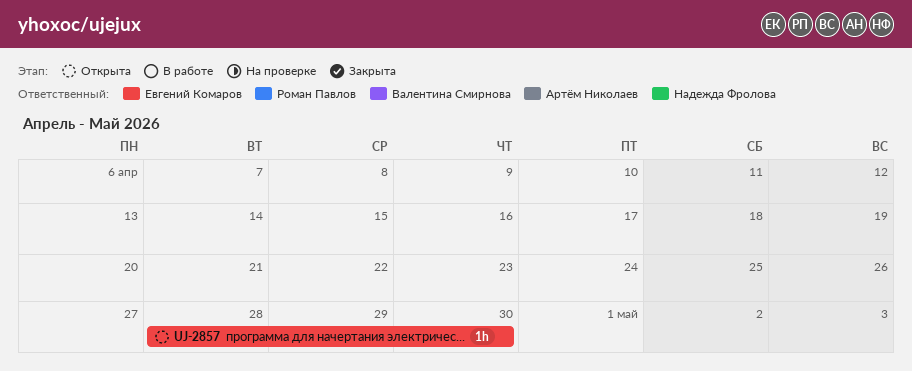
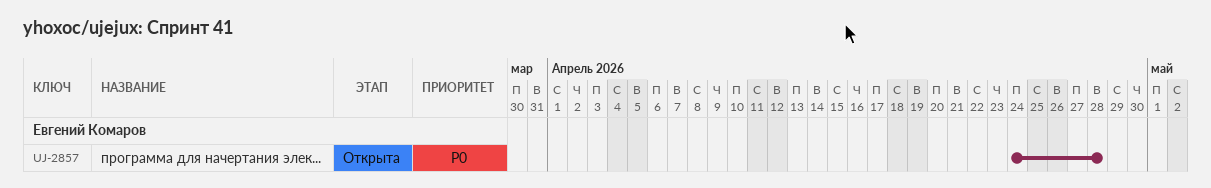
UJ-2857, start: Apr 28 -> Apr 24
UJ-2857, due: Apr 30 -> Apr 28

